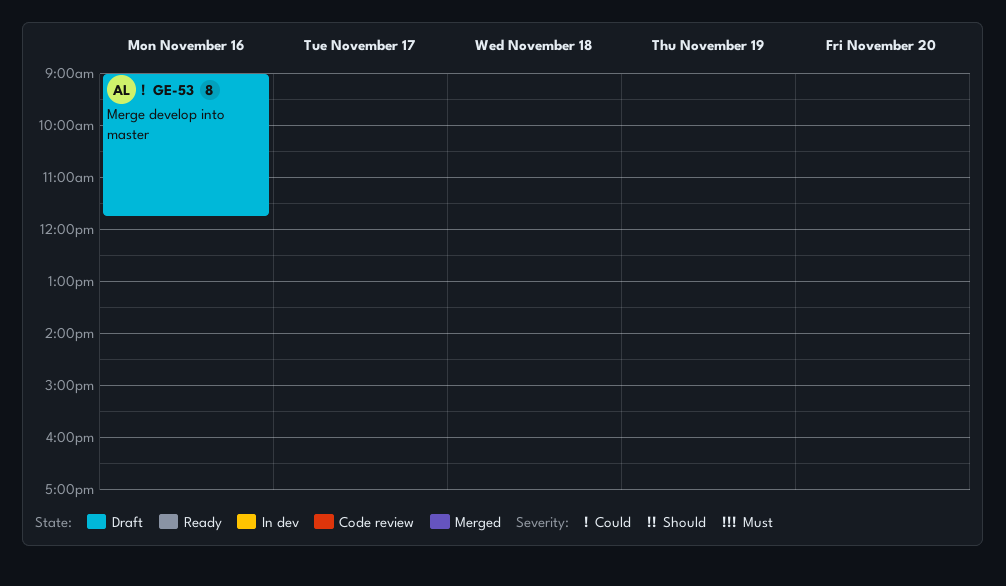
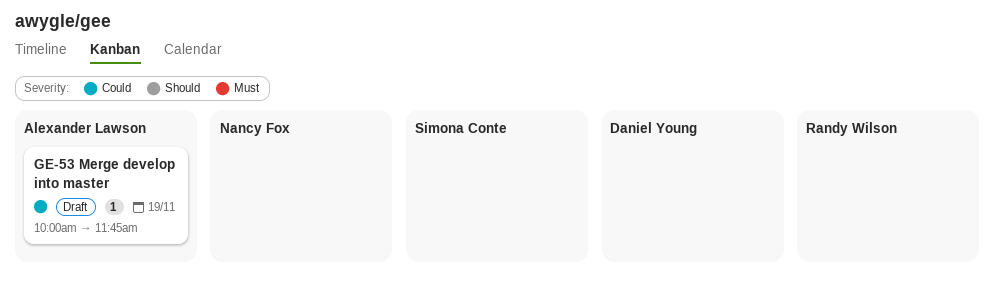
GE-53, estimate: 8 -> 1
GE-53, day: Nov 16 -> Nov 19
GE-53, begins: 09:00 -> 10:00

